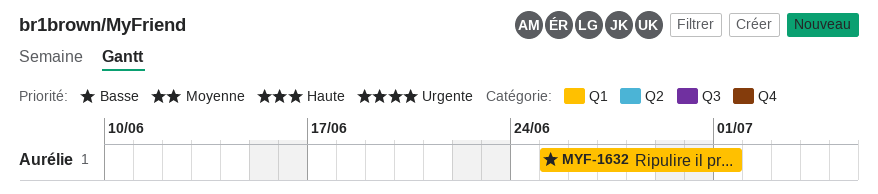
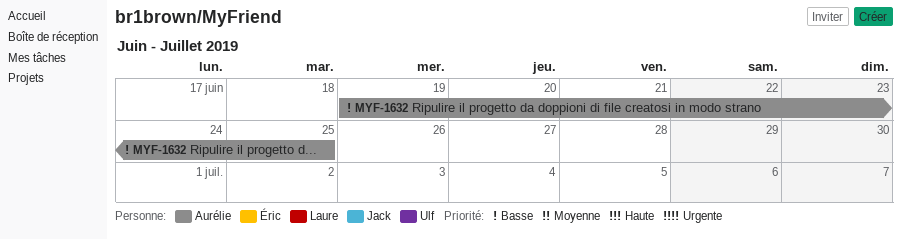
MYF-1632, start: Jun 25 -> Jun 19
MYF-1632, due: Jul 1 -> Jun 25

